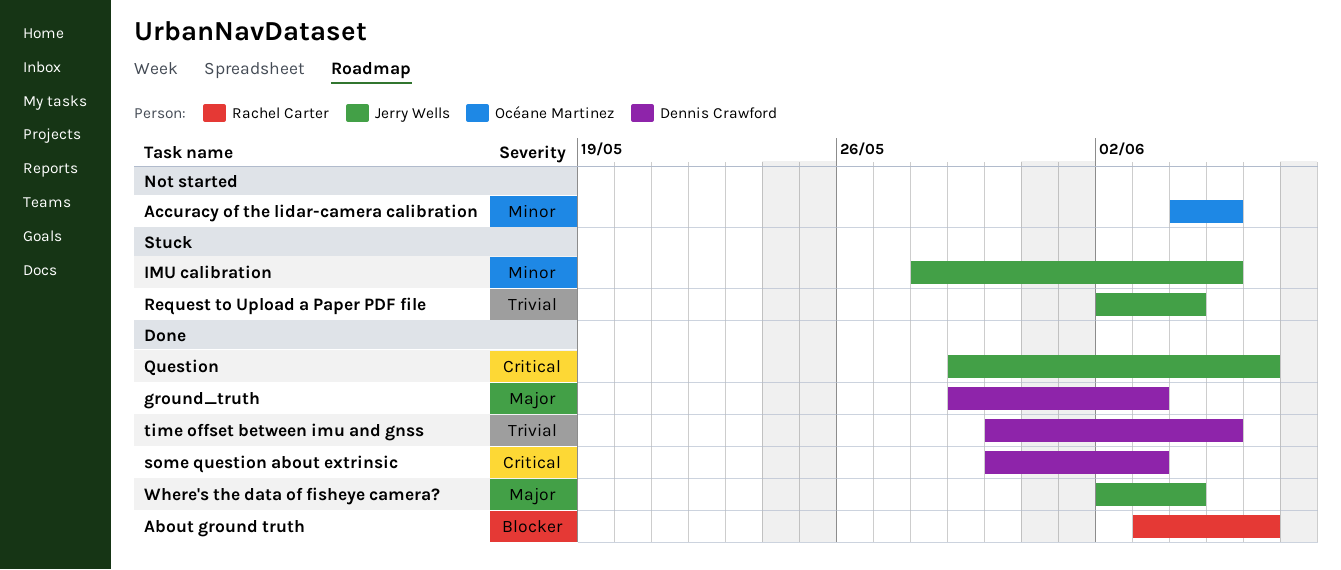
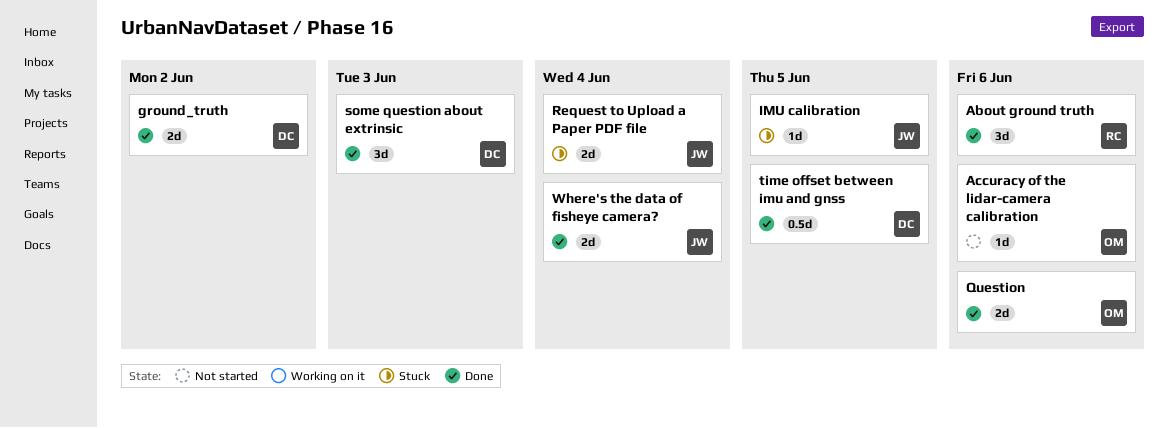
Accuracy of the lidar-camera calibration, due: Jun 5 -> Jun 6
ground_truth, due: Jun 3 -> Jun 2
Question, owner: Jerry Wells -> Océane Martinez

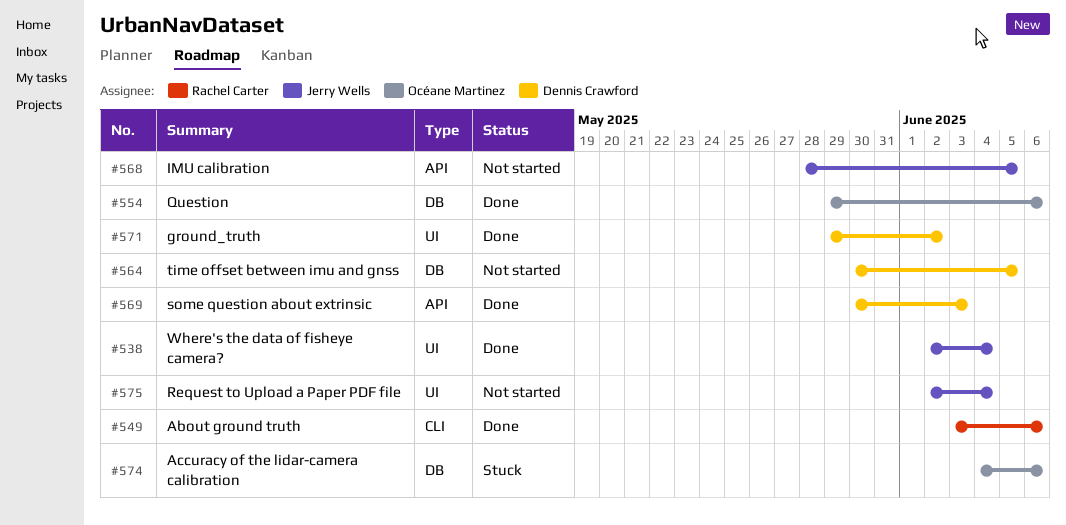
Accuracy of the lidar-camera calibration, status: Not started -> Stuck
IMU calibration, status: Stuck -> Not started
Request to Upload a Paper PDF file, status: Stuck -> Not started
time offset between imu and gnss, status: Done -> Not started

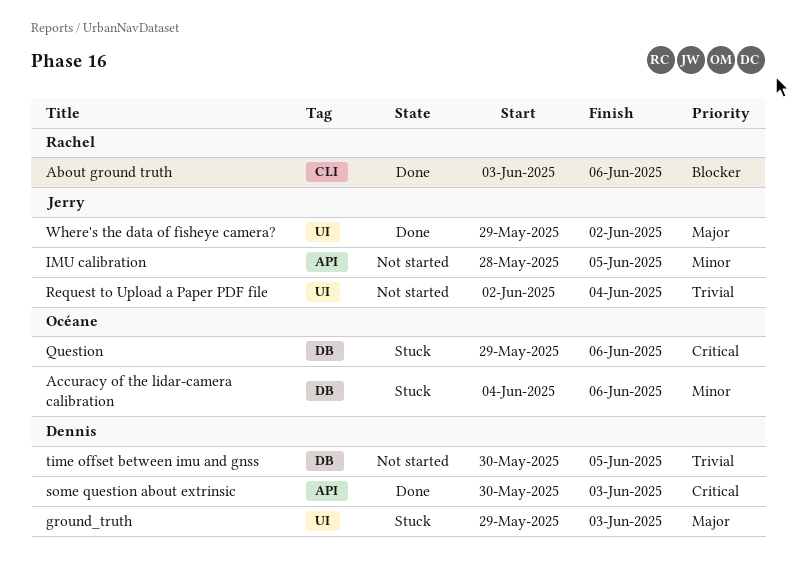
ground_truth, status: Done -> Stuck
ground_truth, due: Jun 2 -> Jun 3
Question, status: Done -> Stuck
Where's the data of fisheye camera?, start: Jun 2 -> May 29
Where's the data of fisheye camera?, due: Jun 4 -> Jun 2

